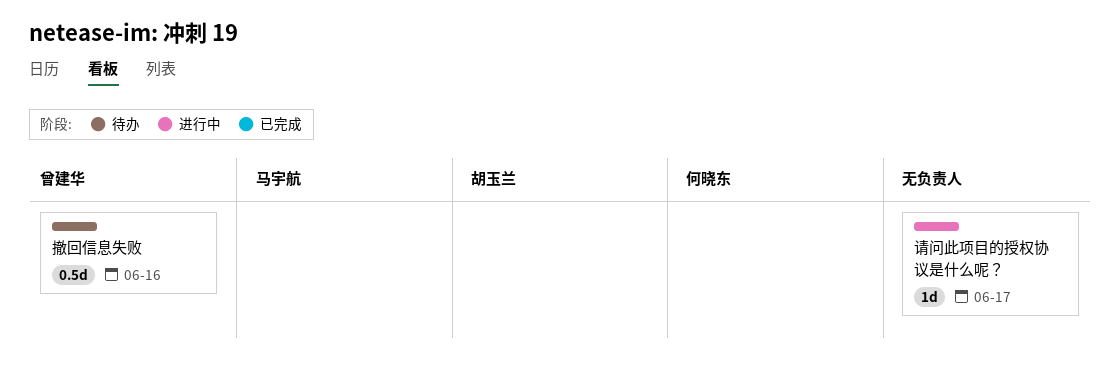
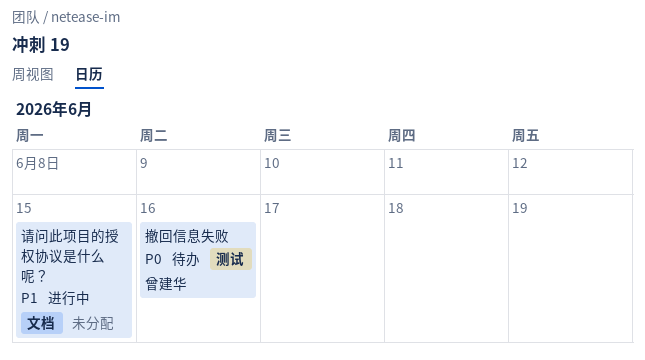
请问此项目的授权协议是什么呢？, due: Jun 17 -> Jun 15

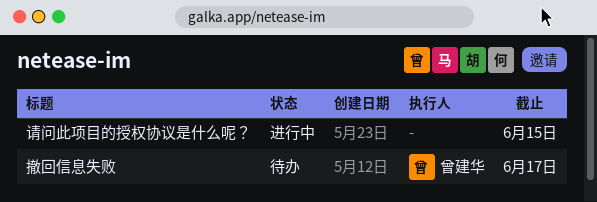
撤回信息失败, due: Jun 16 -> Jun 17

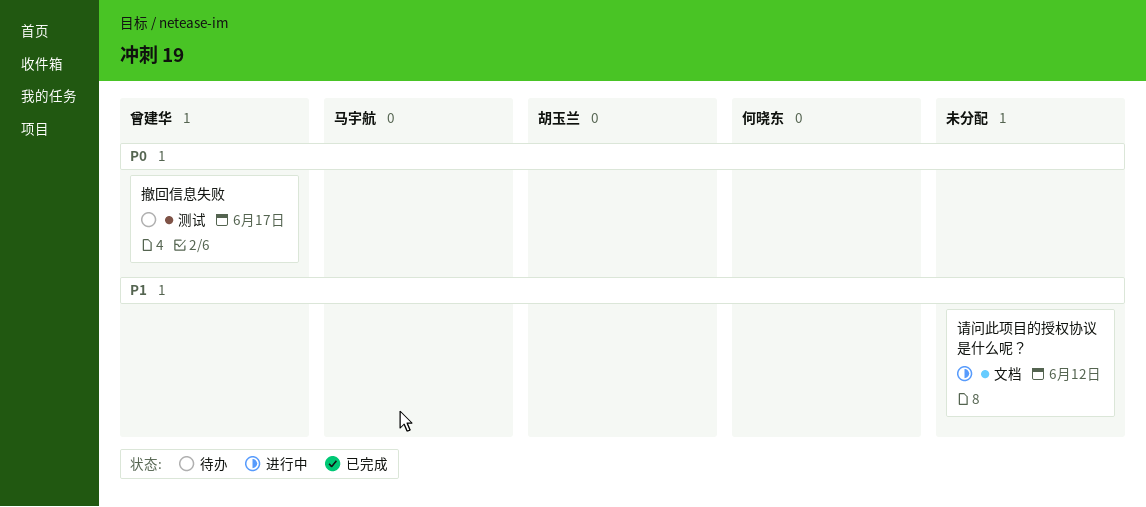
请问此项目的授权协议是什么呢？, due: Jun 15 -> Jun 12

